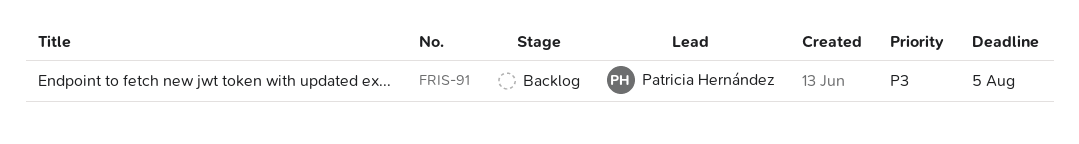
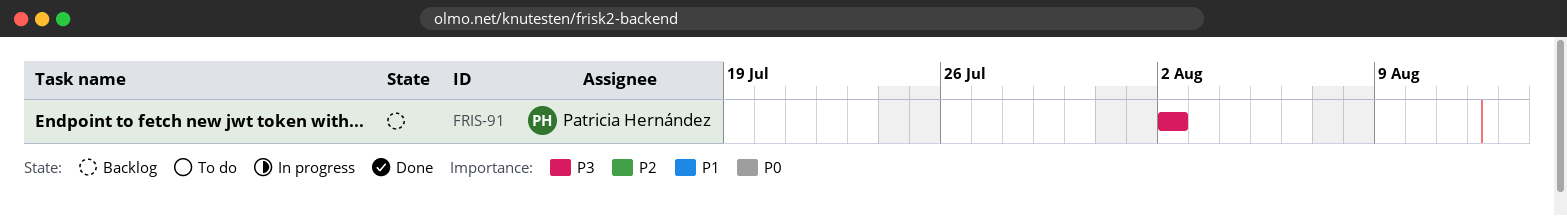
FRIS-91, due: Aug 5 -> Aug 2

